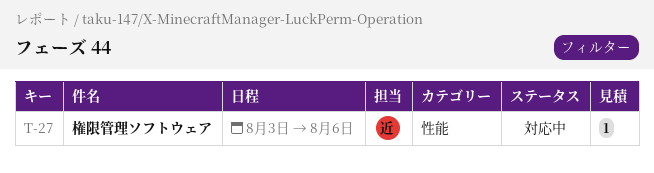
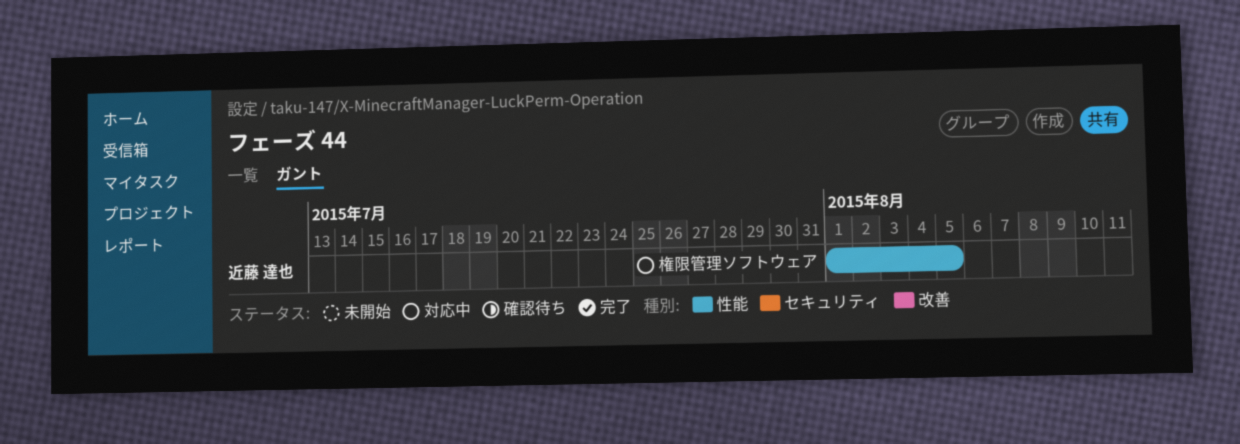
権限管理ソフトウェア, start: Aug 3 -> Aug 1
権限管理ソフトウェア, due: Aug 6 -> Aug 5

